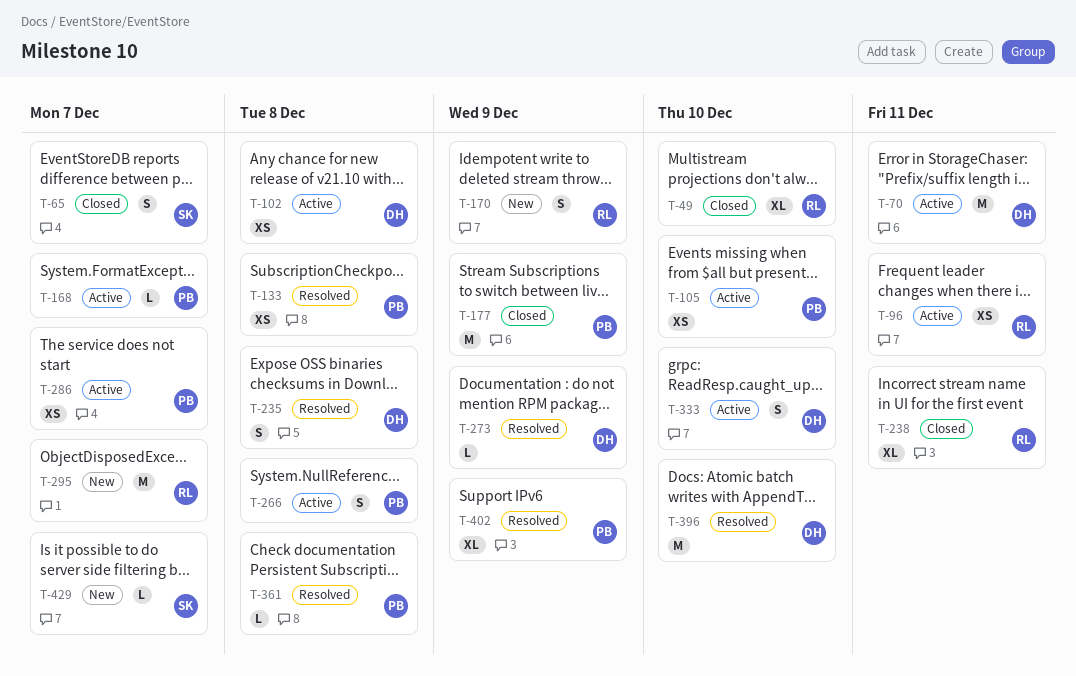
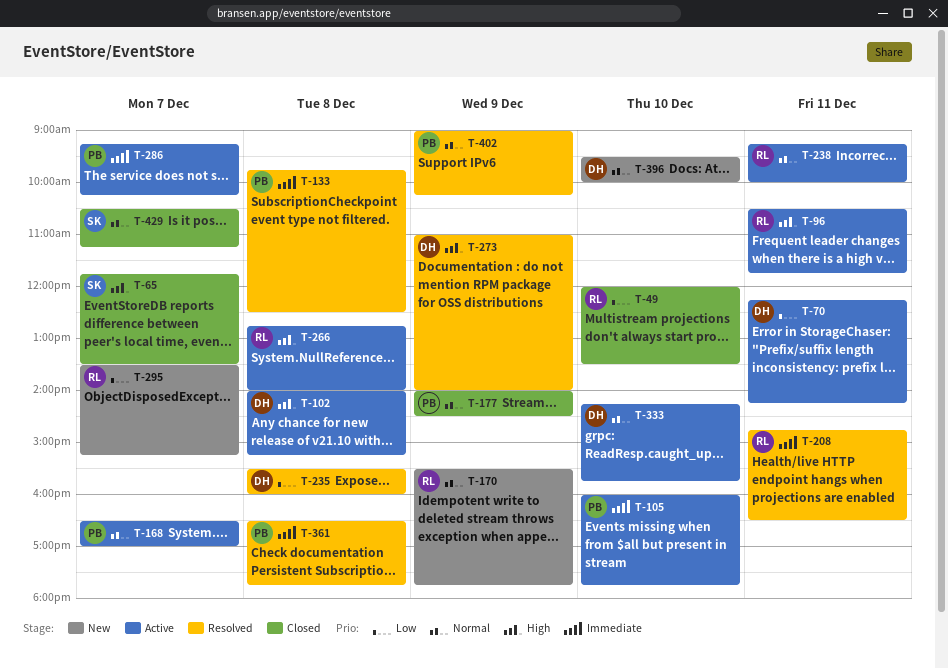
T-208: none -> present
T-238, status: Closed -> Active
T-266, owner: PB -> RL
T-396, status: Resolved -> New
T-429, status: New -> Closed

